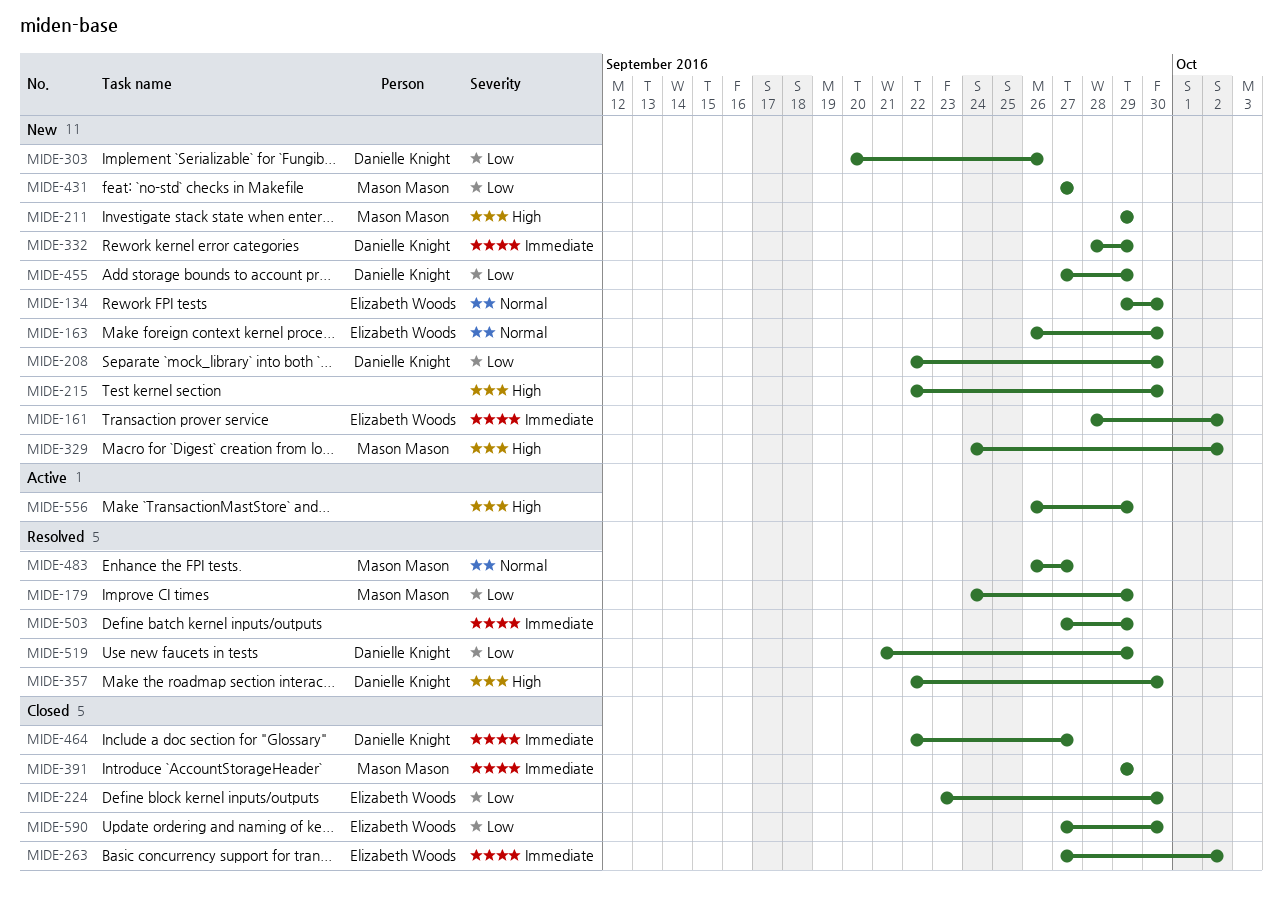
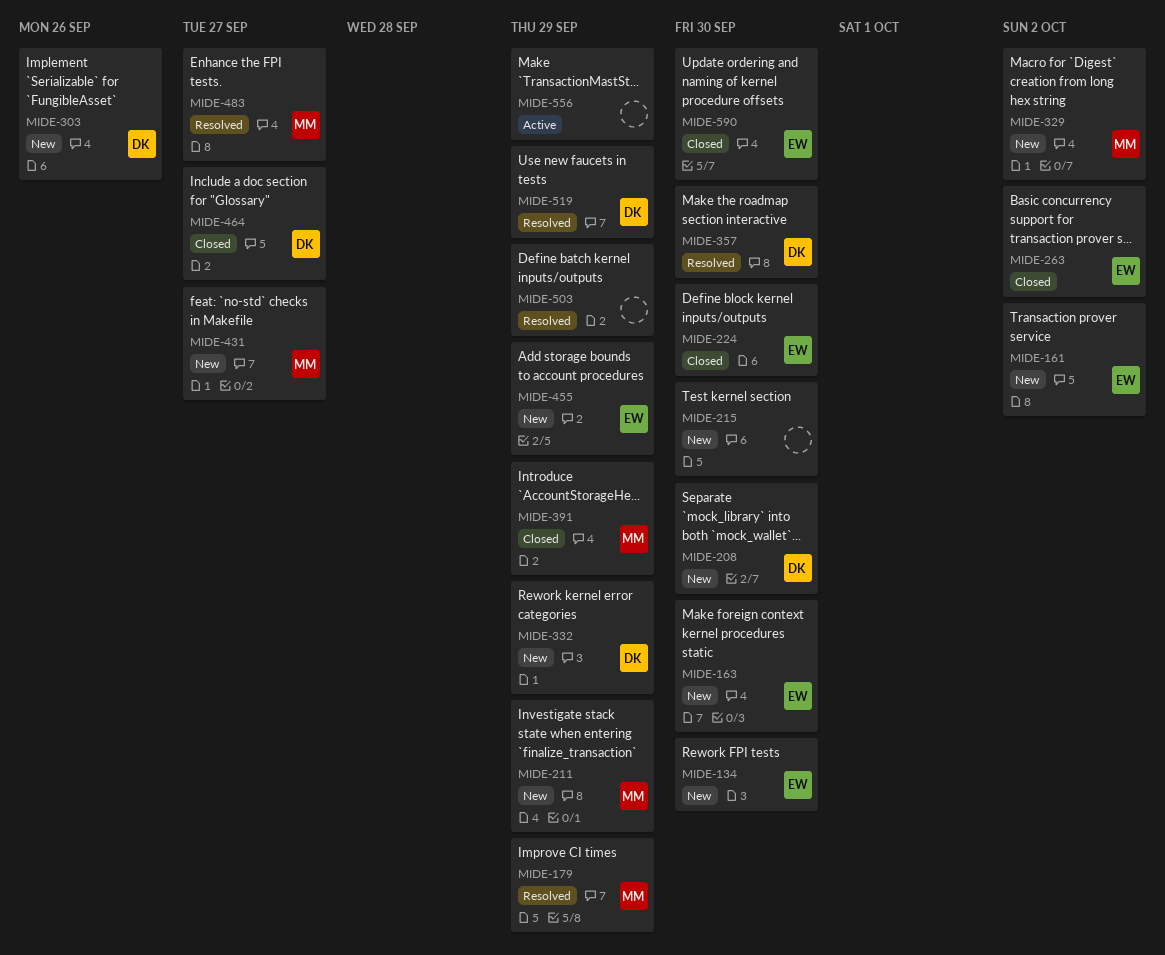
MIDE-455, owner: Danielle Knight -> Elizabeth Woods

